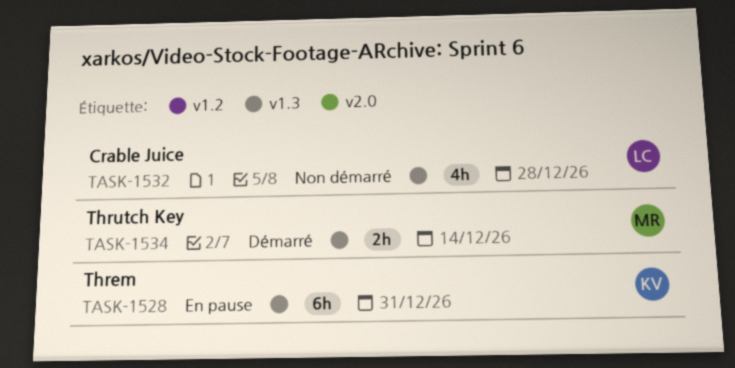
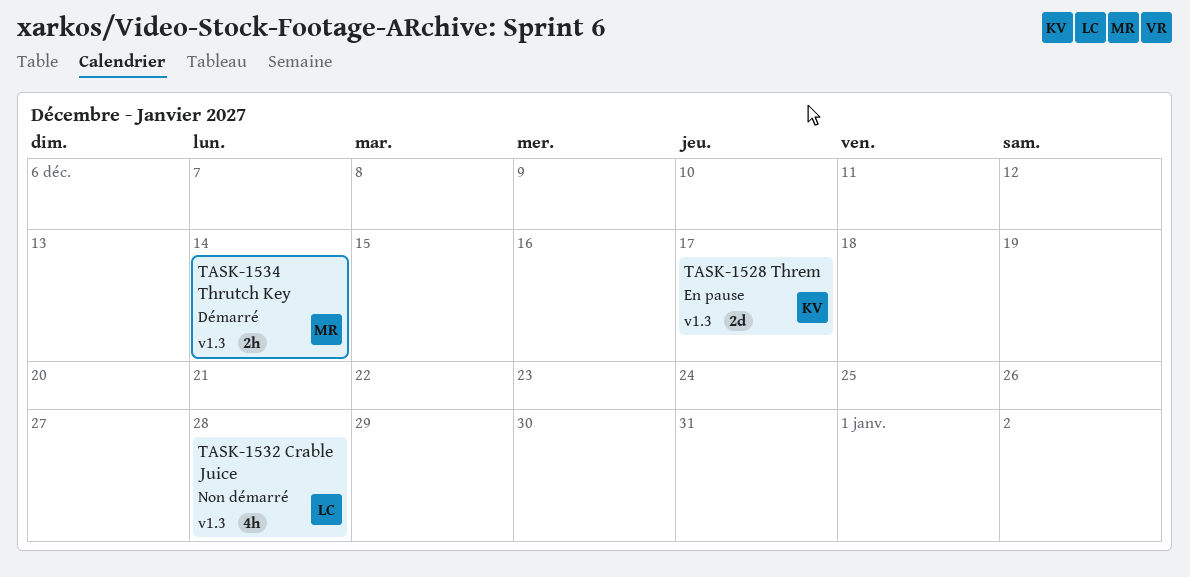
TASK-1528, estimate: 6h -> 2d
TASK-1528, due: Dec 31 -> Dec 17

